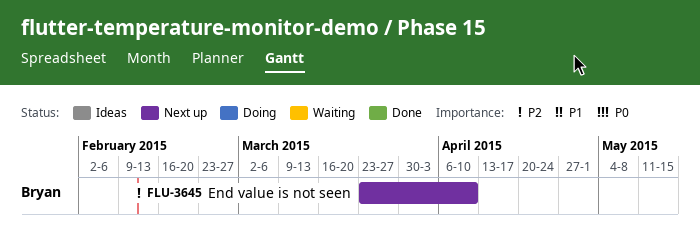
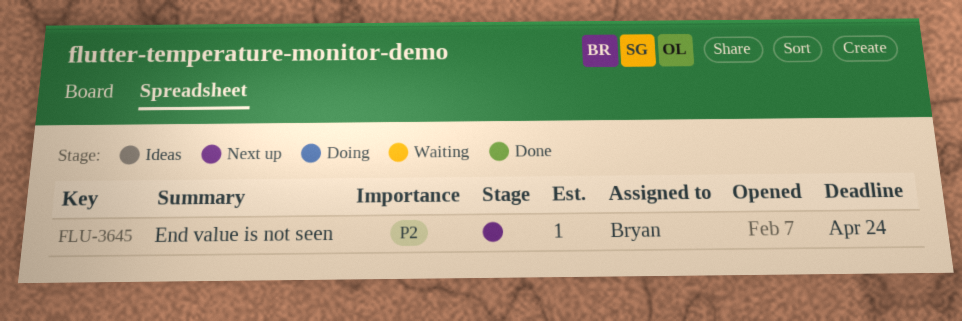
FLU-3645, due: Apr 10 -> Apr 24

